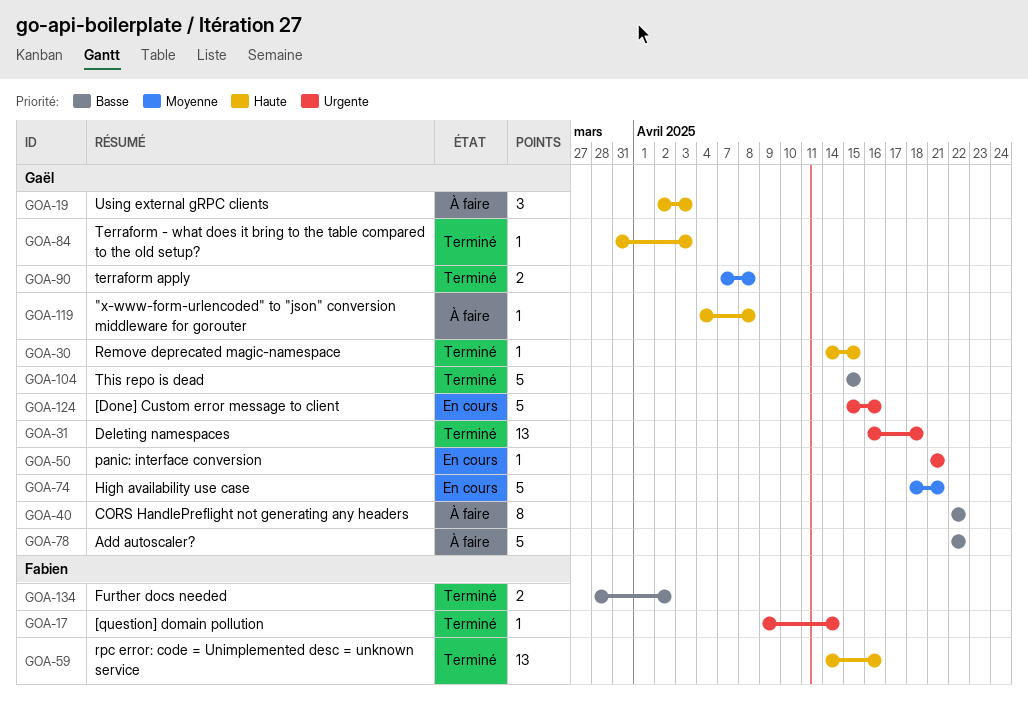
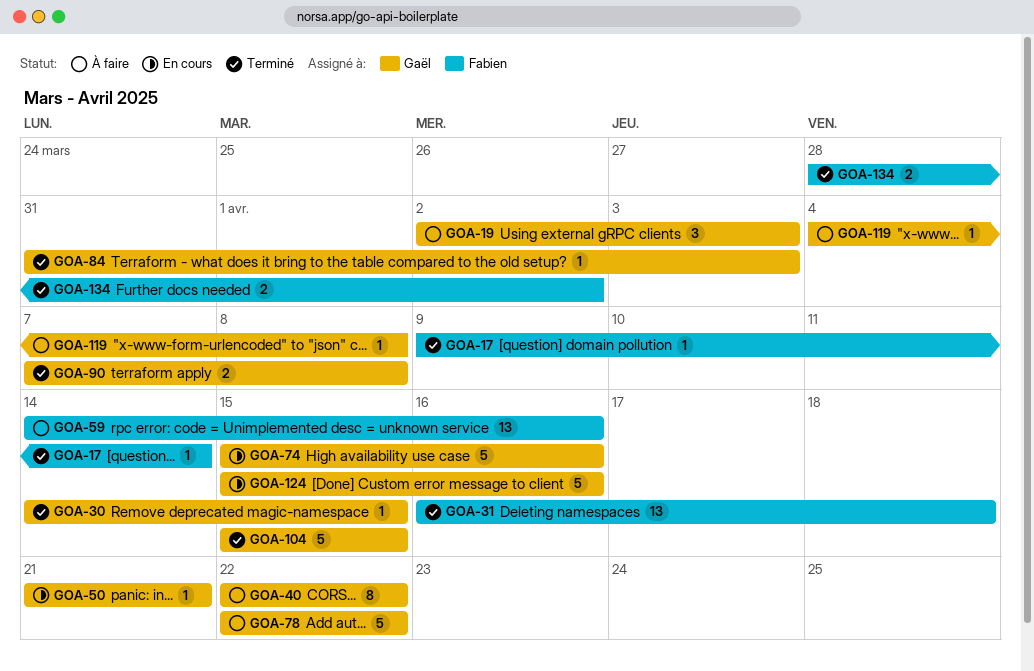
GOA-31, owner: Gaël -> Fabien
GOA-59, status: Terminé -> À faire
GOA-74, start: Apr 18 -> Apr 15
GOA-74, due: Apr 21 -> Apr 16

